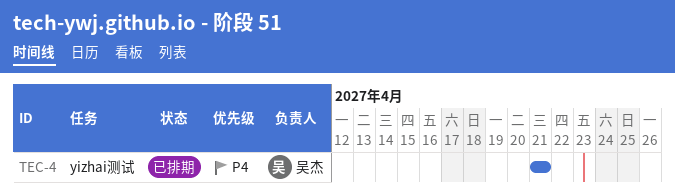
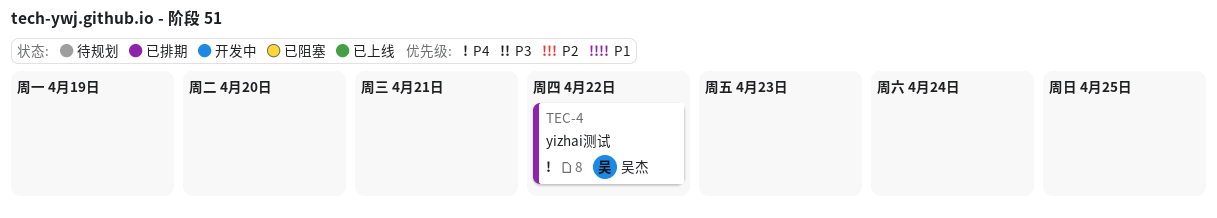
TEC-4, due: Apr 21 -> Apr 22

